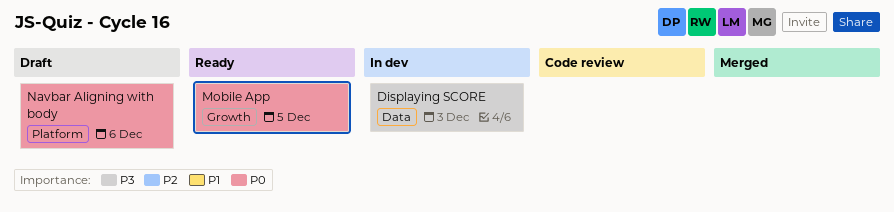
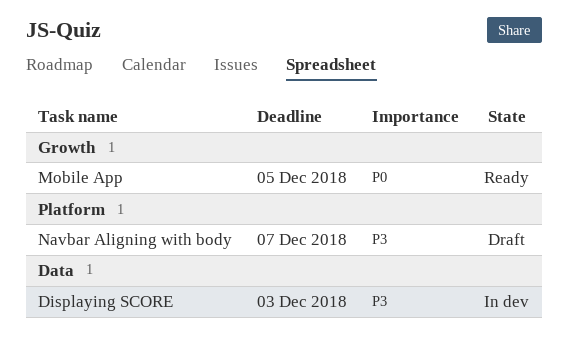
Navbar Aligning with body, priority: P0 -> P3
Navbar Aligning with body, due: Dec 6 -> Dec 7

